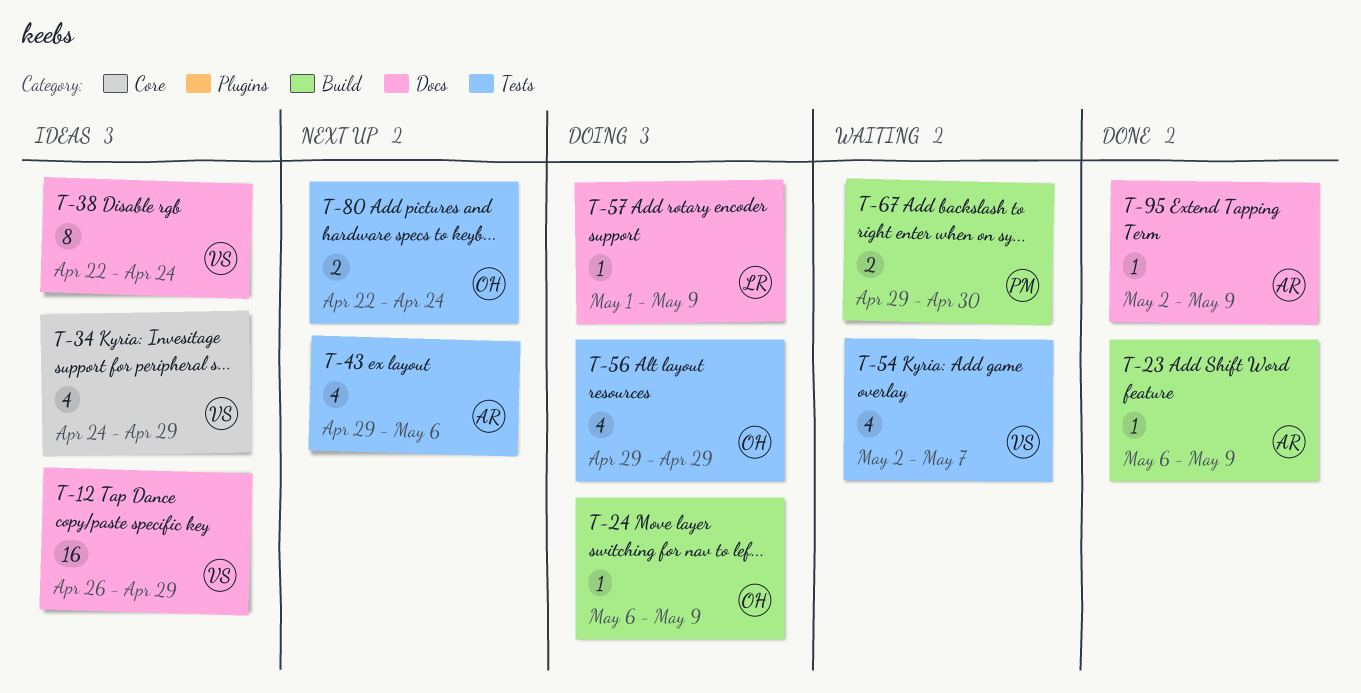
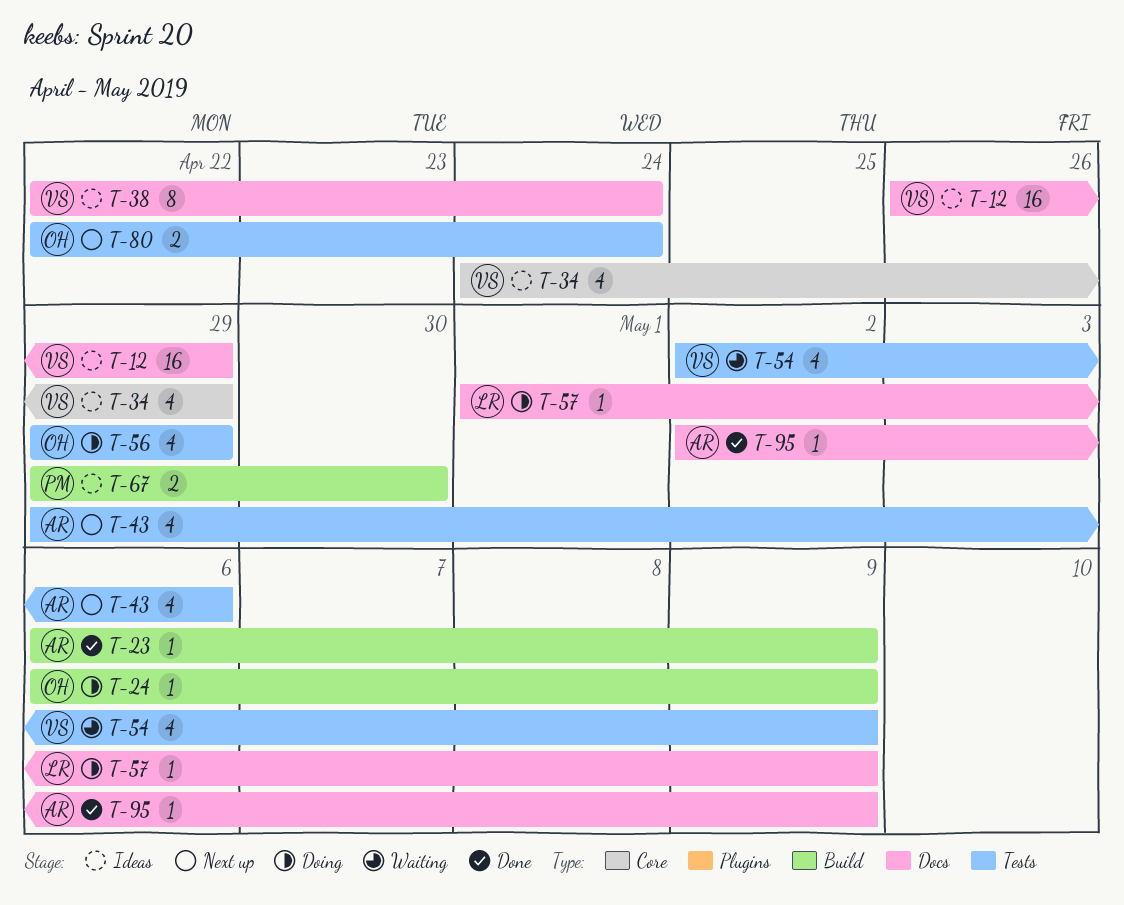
T-54, due: May 7 -> May 9
T-67, status: Waiting -> Ideas

